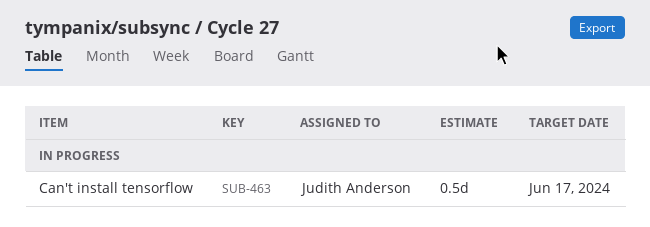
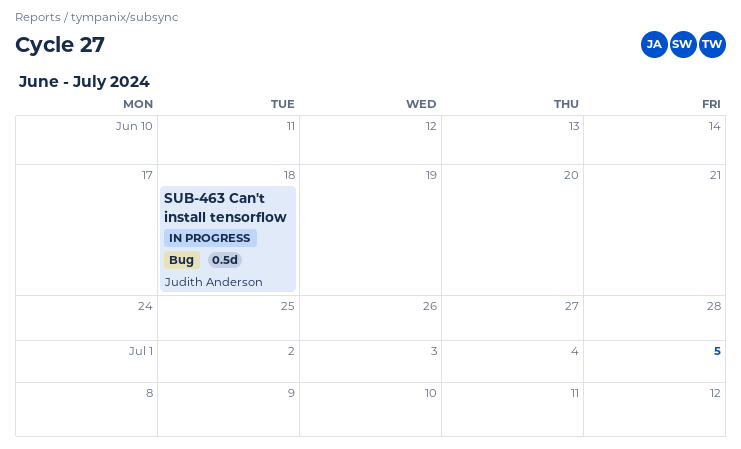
SUB-463, due: Jun 17 -> Jun 18

